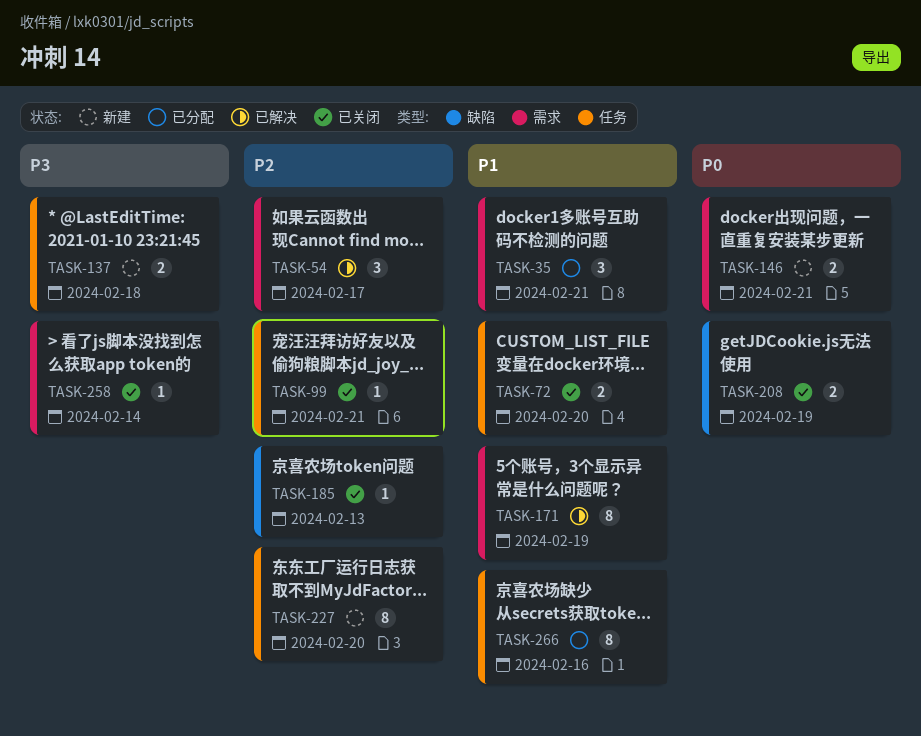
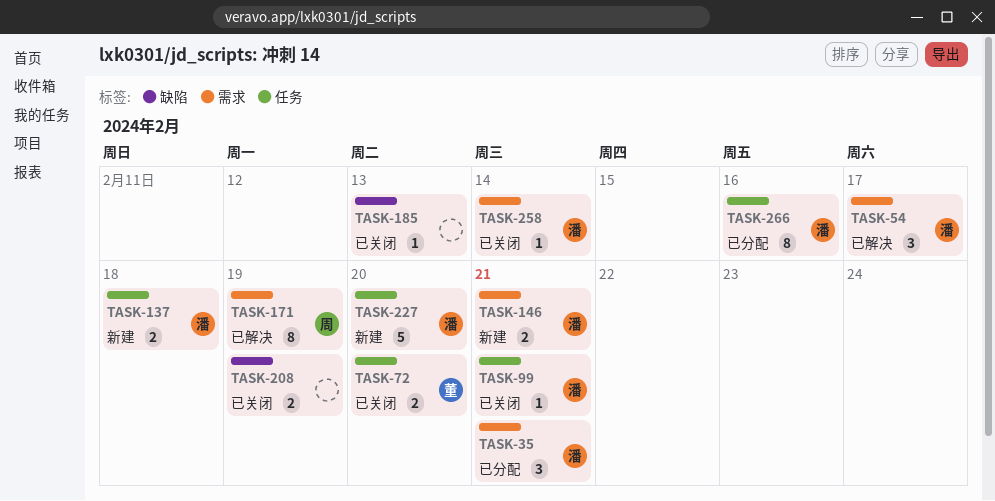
TASK-227, estimate: 8 -> 5

